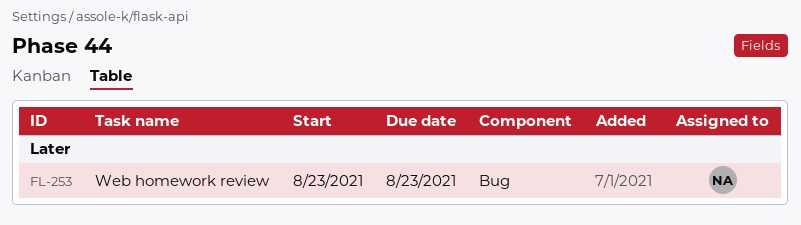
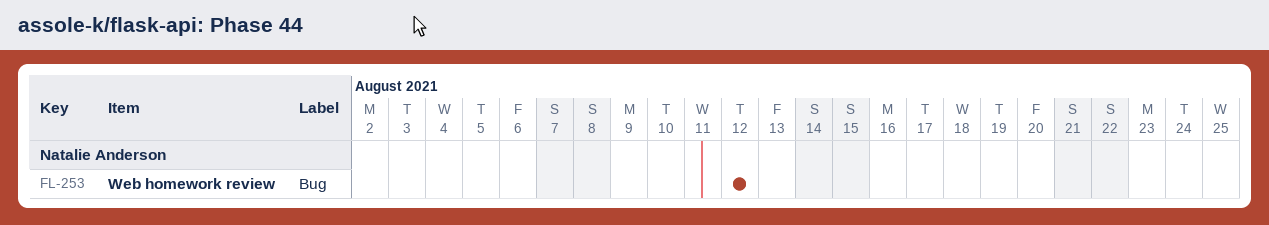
FL-253, start: Aug 23 -> Aug 12
FL-253, due: Aug 23 -> Aug 12

